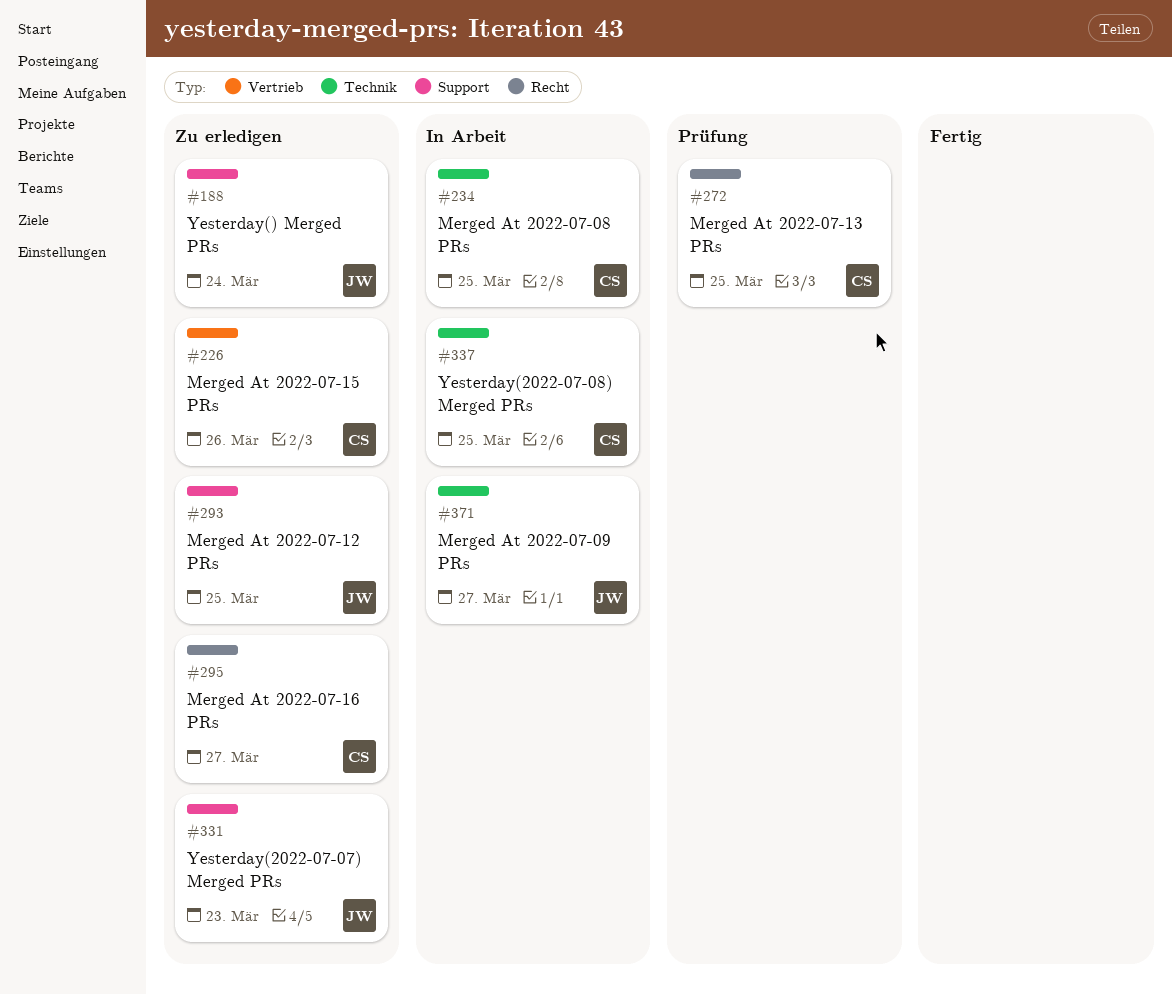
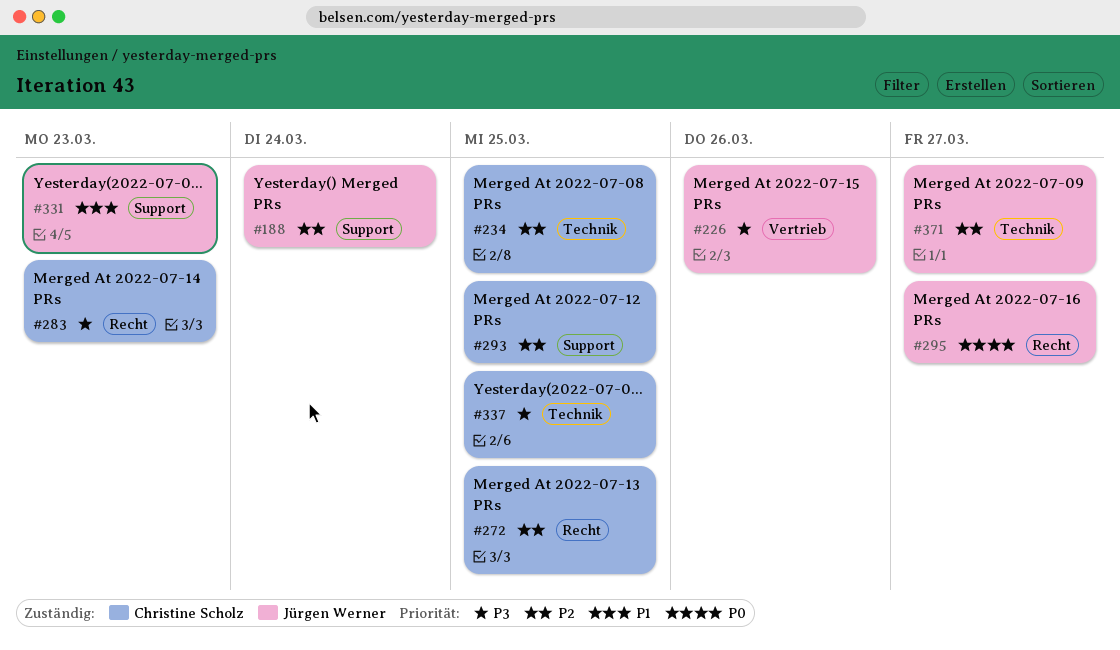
#226, owner: Christine Scholz -> Jürgen Werner
#283: none -> present
#293, owner: Jürgen Werner -> Christine Scholz
#295, owner: Christine Scholz -> Jürgen Werner

